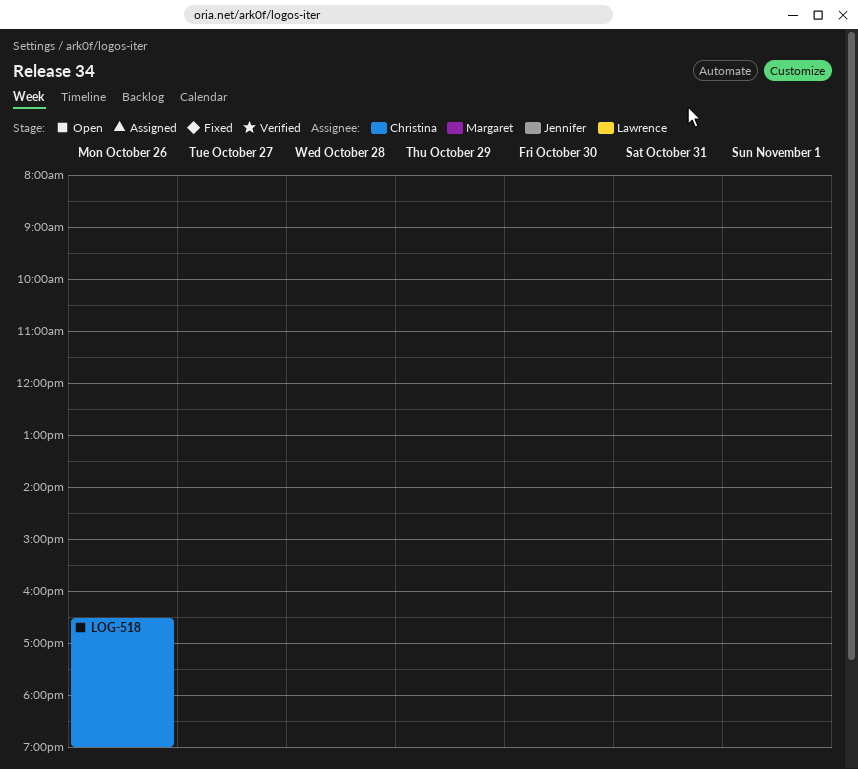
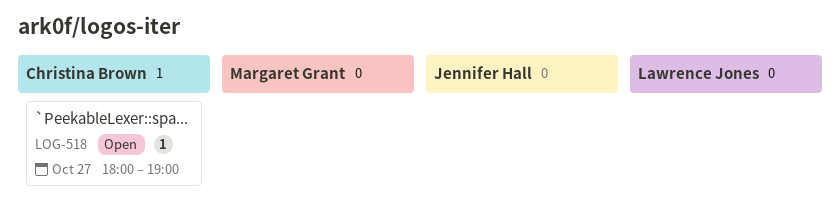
LOG-518, day: Oct 26 -> Oct 27
LOG-518, begins: 16:30 -> 18:00

